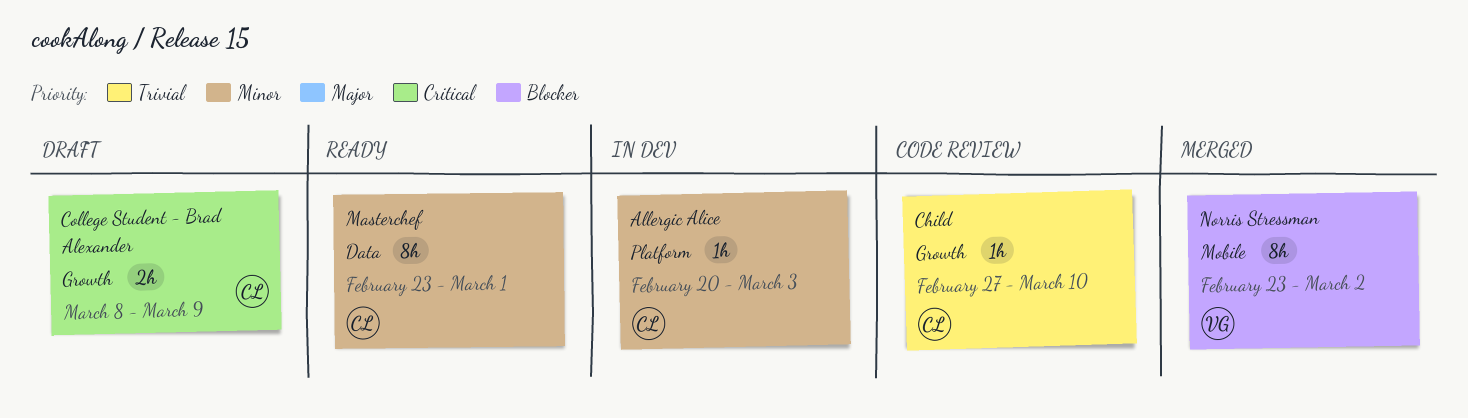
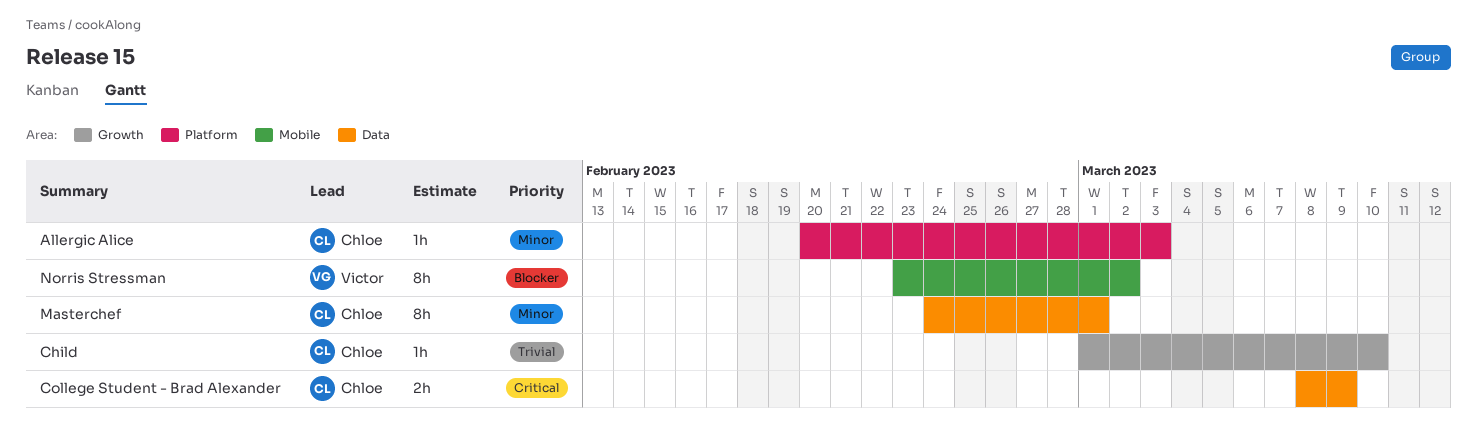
Child, start: Feb 27 -> Mar 1
College Student - Brad Alexander, label: Growth -> Data
Masterchef, start: Feb 23 -> Feb 24

